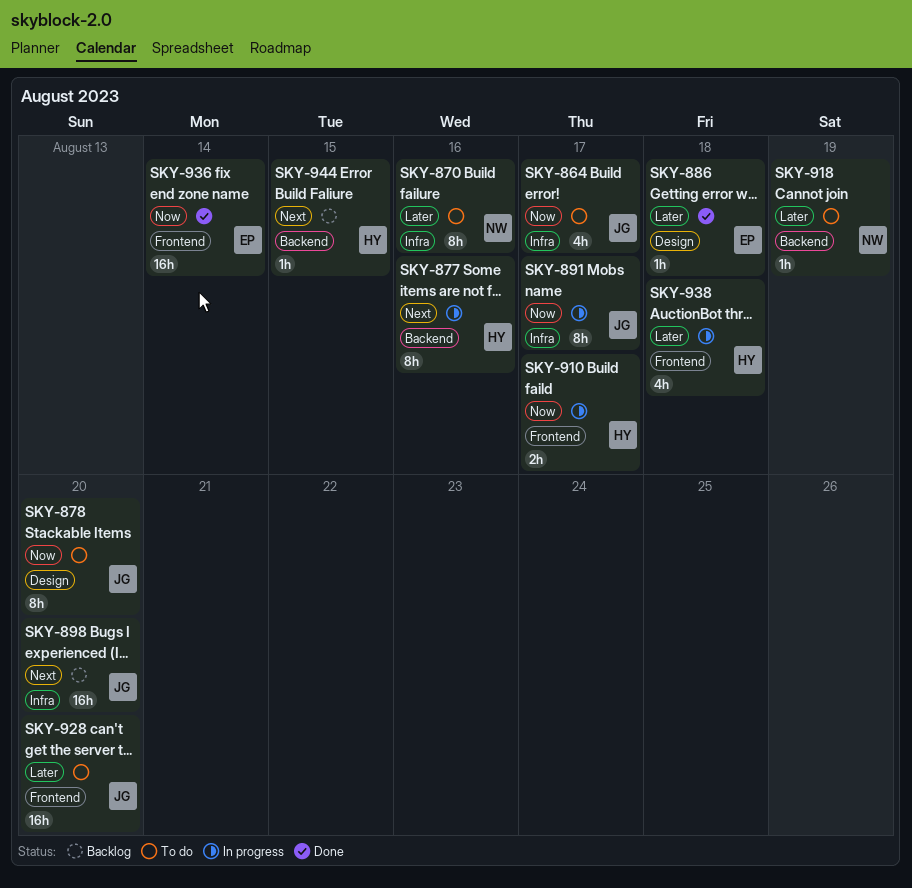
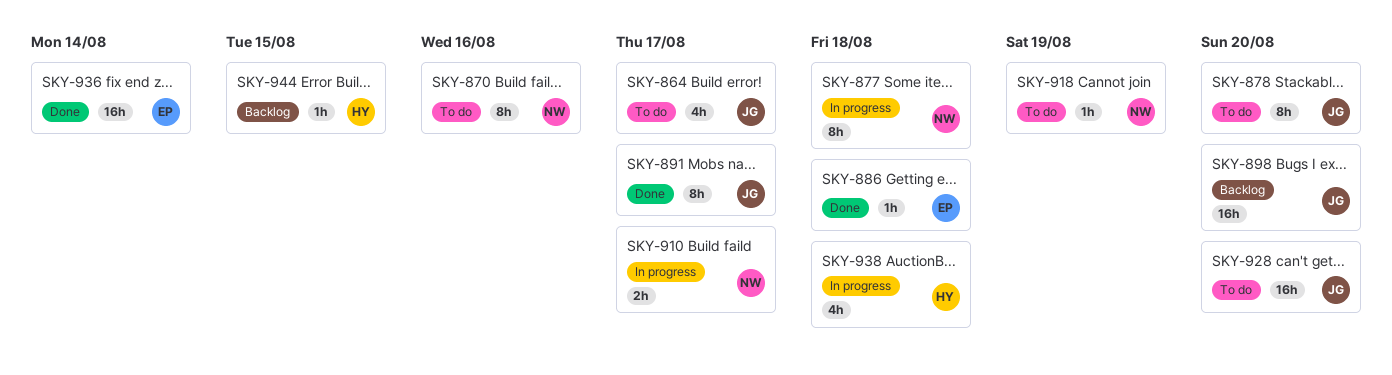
SKY-877, owner: HY -> NW
SKY-877, due: Aug 16 -> Aug 18
SKY-891, status: In progress -> Done
SKY-910, owner: HY -> NW

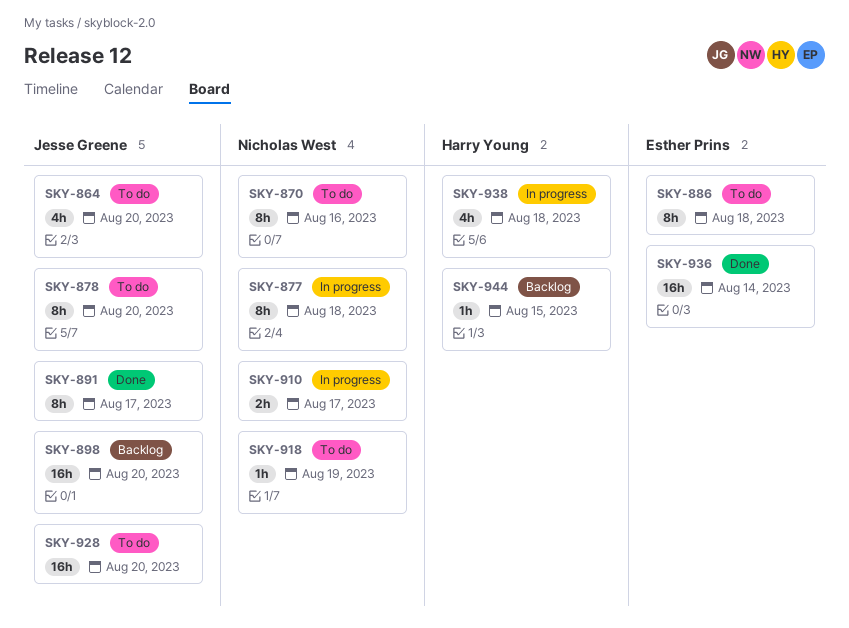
SKY-864, due: Aug 17 -> Aug 20
SKY-886, status: Done -> To do
SKY-886, estimate: 1h -> 8h

